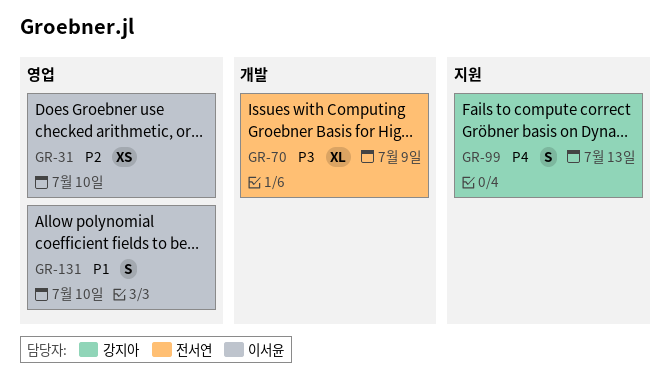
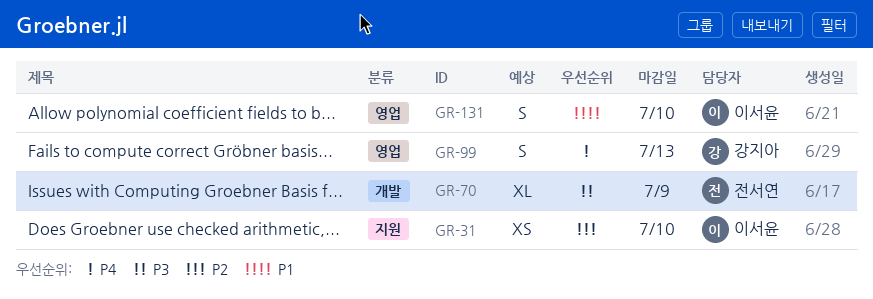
GR-31, label: 영업 -> 지원
GR-99, label: 지원 -> 영업

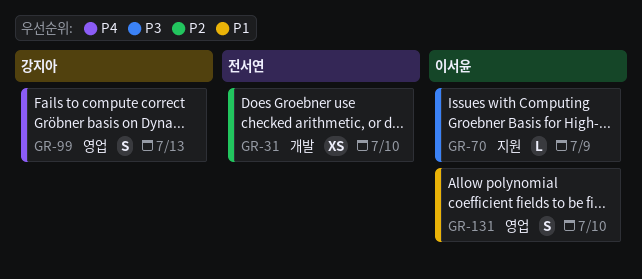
GR-31, owner: 이서윤 -> 전서연
GR-31, label: 지원 -> 개발
GR-70, owner: 전서연 -> 이서윤
GR-70, label: 개발 -> 지원
GR-70, estimate: XL -> L

